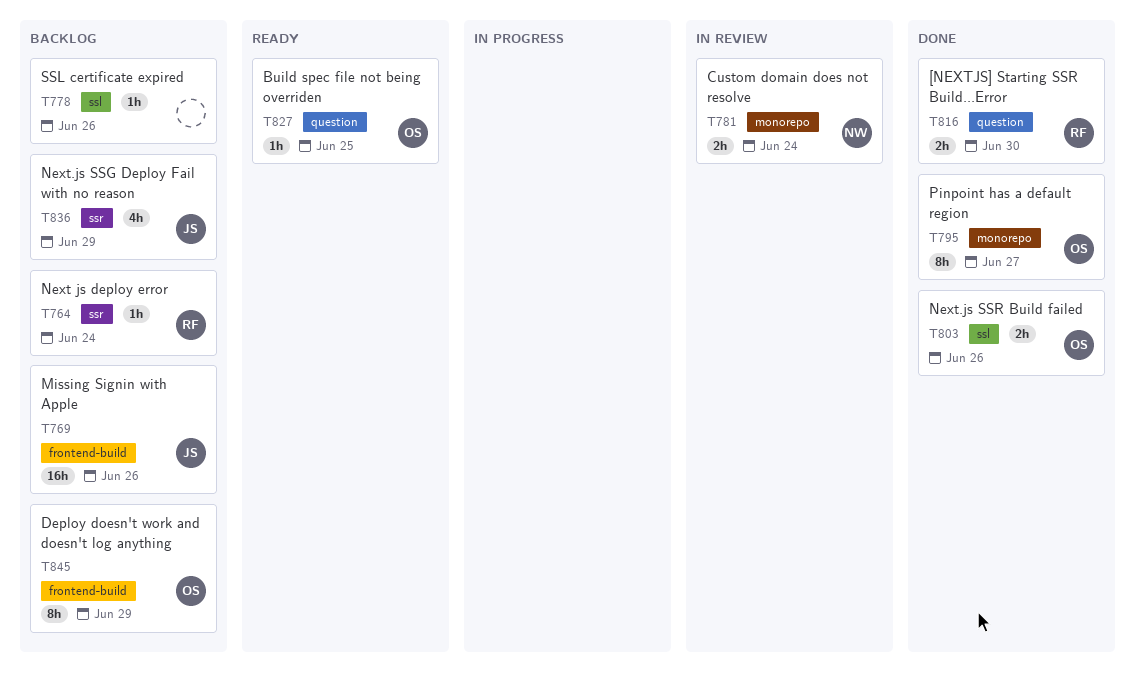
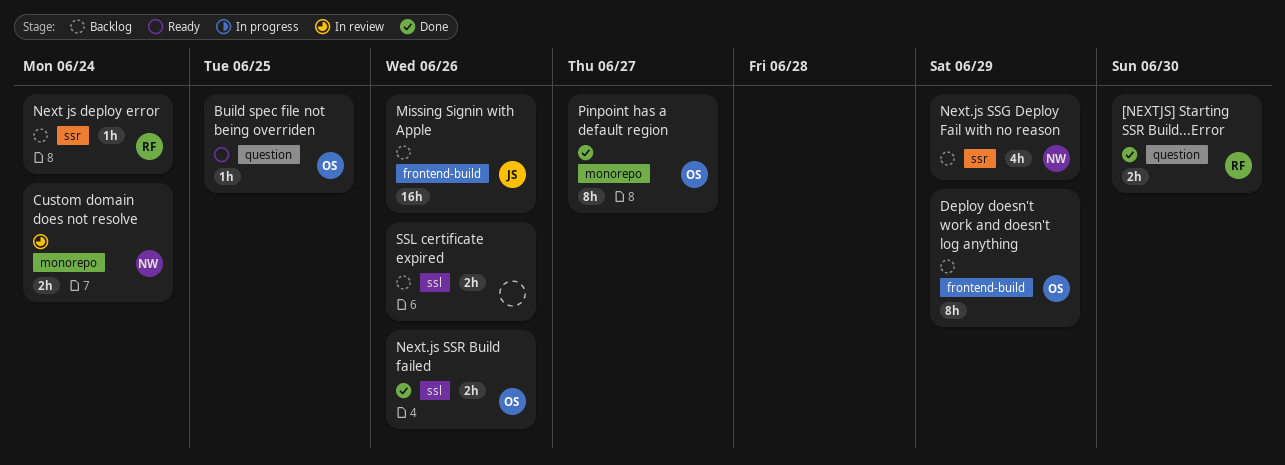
Next.js SSG Deploy Fail with no reason, owner: JS -> NW
SSL certificate expired, estimate: 1h -> 2h

